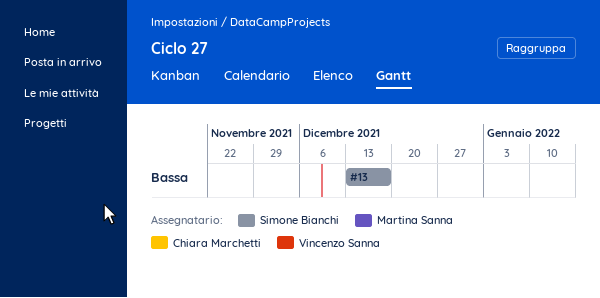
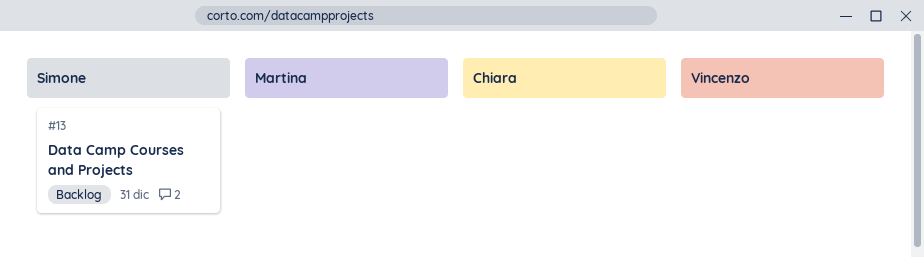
#13, due: Dec 17 -> Dec 31

